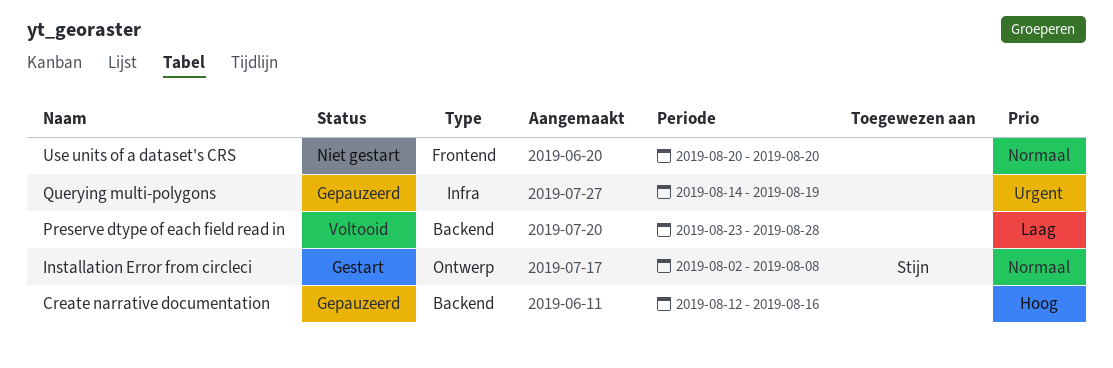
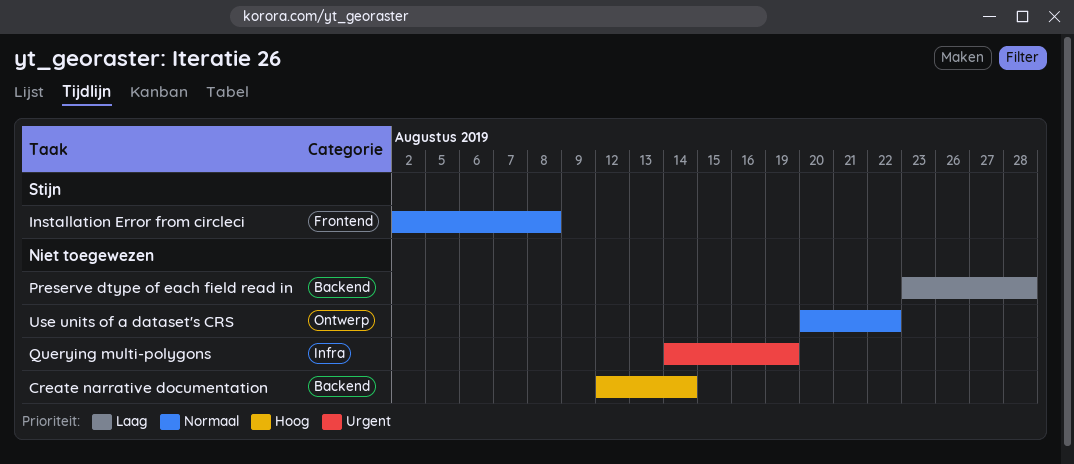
Create narrative documentation, due: Aug 16 -> Aug 14
Installation Error from circleci, label: Ontwerp -> Frontend
Use units of a dataset's CRS, label: Frontend -> Ontwerp
Use units of a dataset's CRS, due: Aug 20 -> Aug 22

